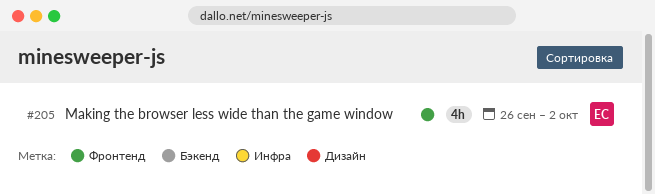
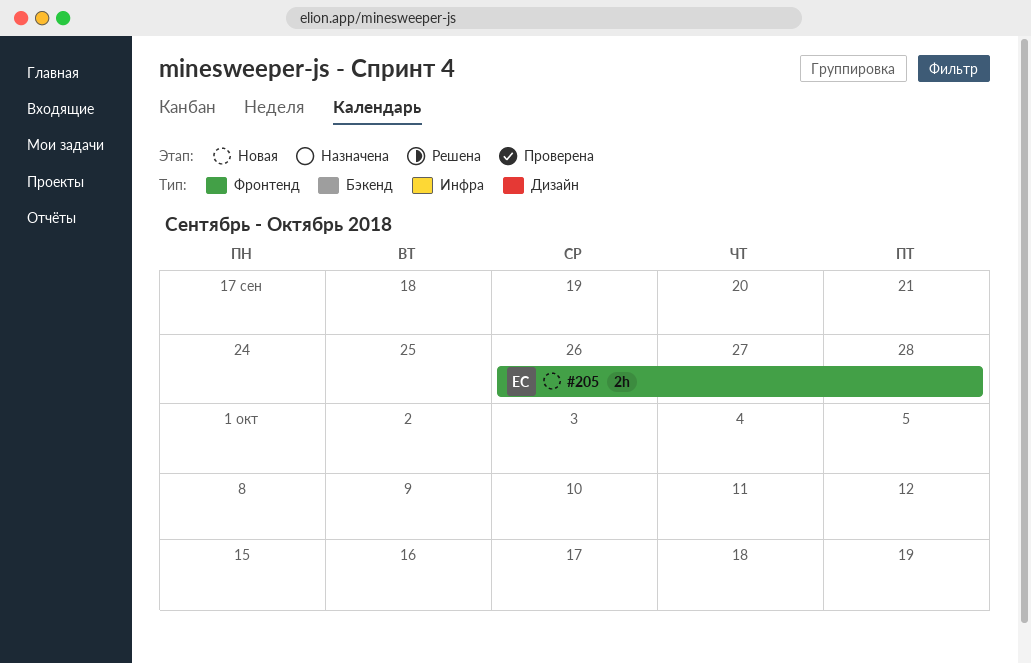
#205, estimate: 4h -> 2h
#205, due: Oct 2 -> Sep 28

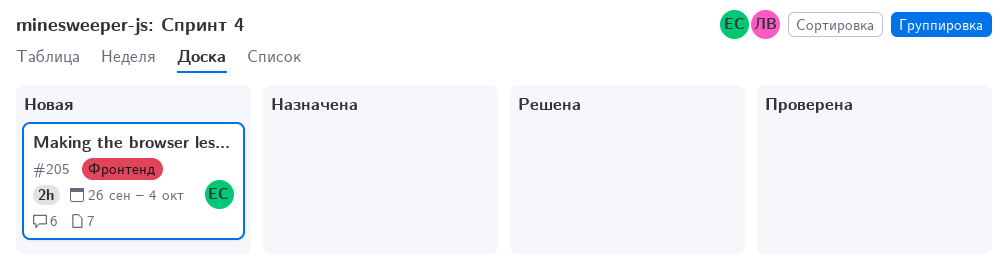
#205, due: Sep 28 -> Oct 4

